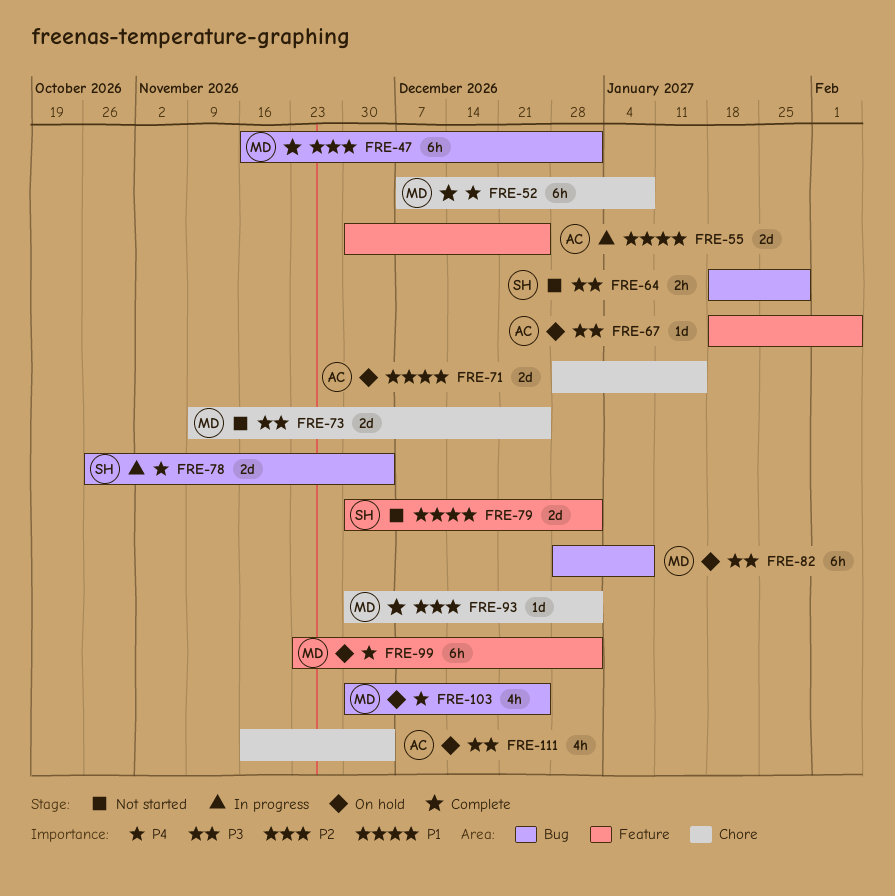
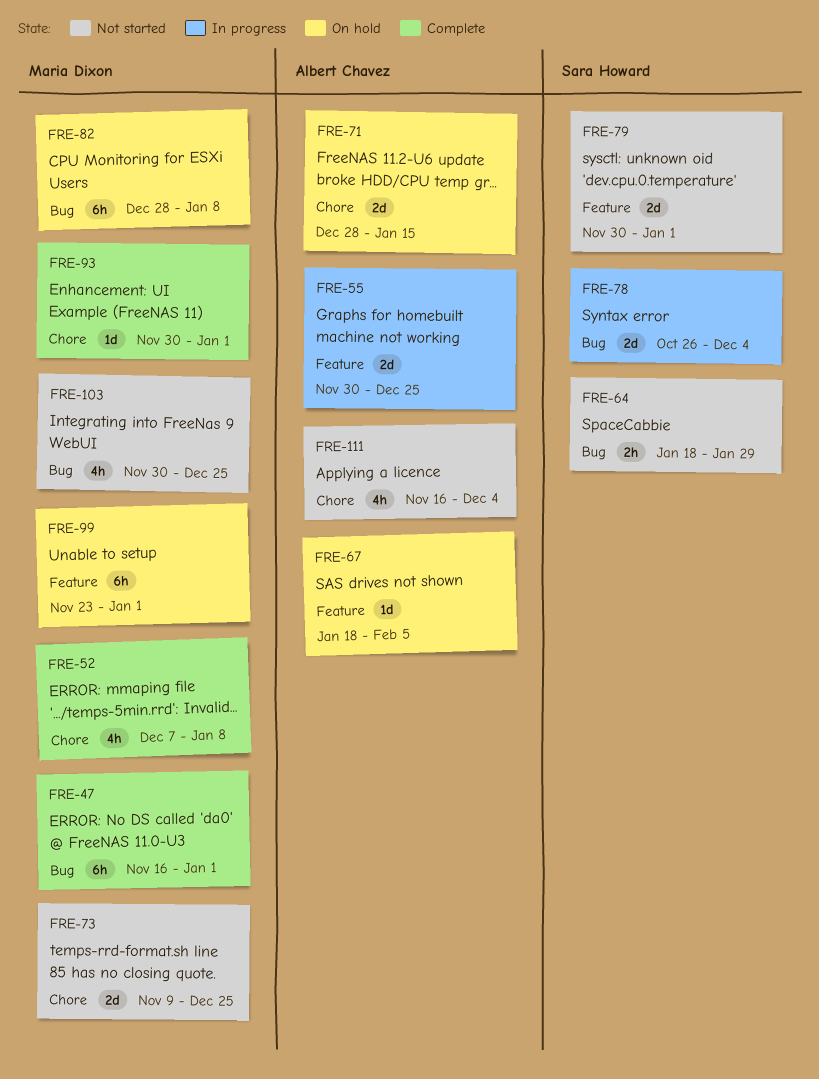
FRE-52, estimate: 6h -> 4h
FRE-103, status: On hold -> Not started
FRE-111, status: On hold -> Not started

